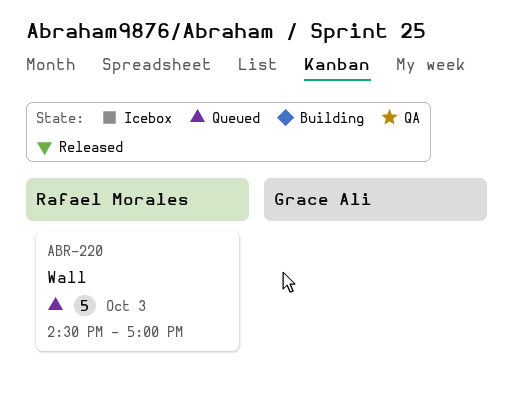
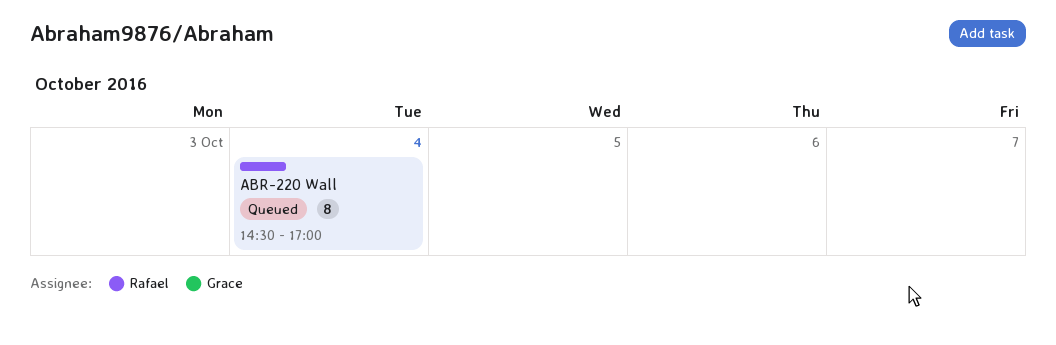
ABR-220, estimate: 5 -> 8
ABR-220, day: Oct 3 -> Oct 4

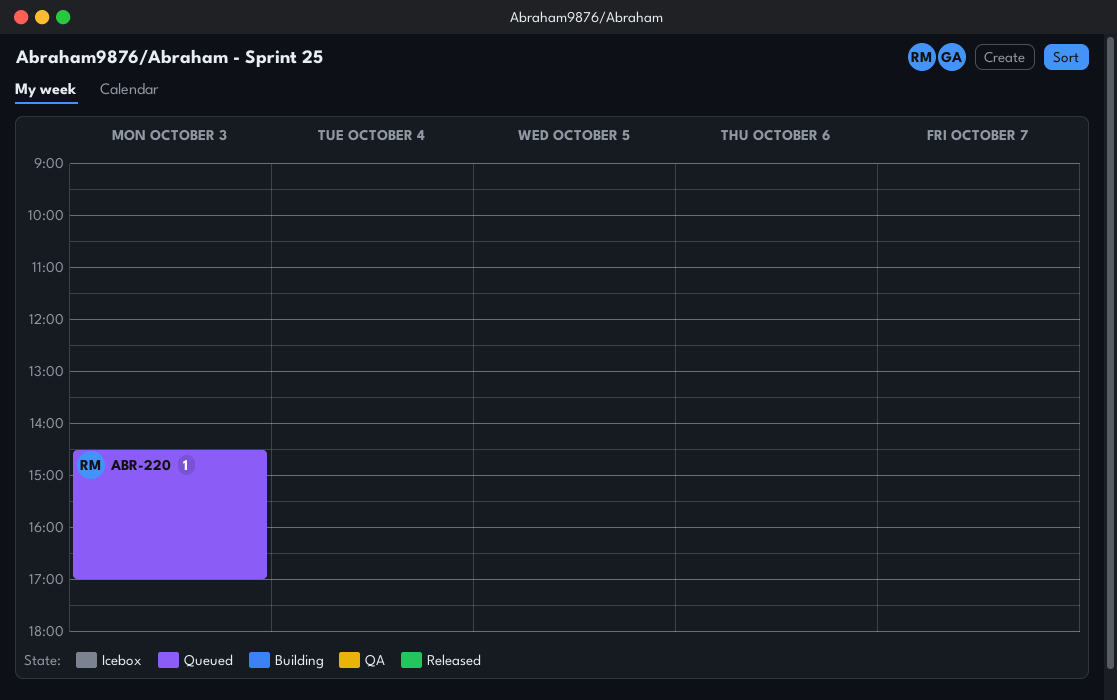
ABR-220, estimate: 8 -> 1
ABR-220, day: Oct 4 -> Oct 3

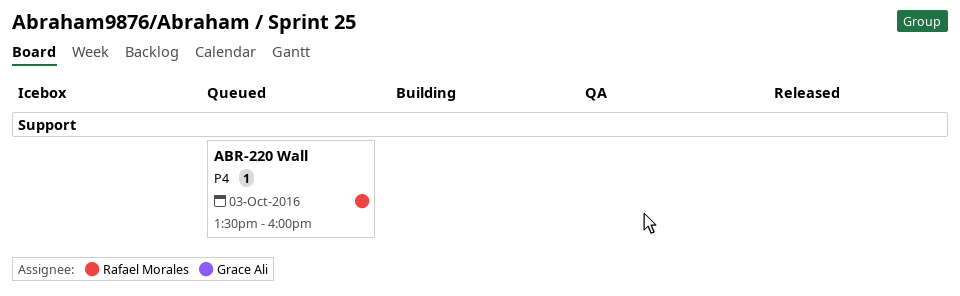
ABR-220, begins: 14:30 -> 13:30
ABR-220, ends: 17:00 -> 16:00

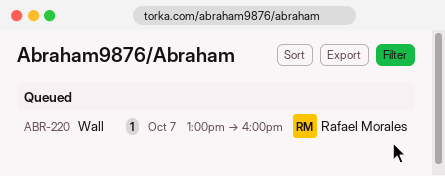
ABR-220, day: Oct 3 -> Oct 7
ABR-220, begins: 13:30 -> 13:00

